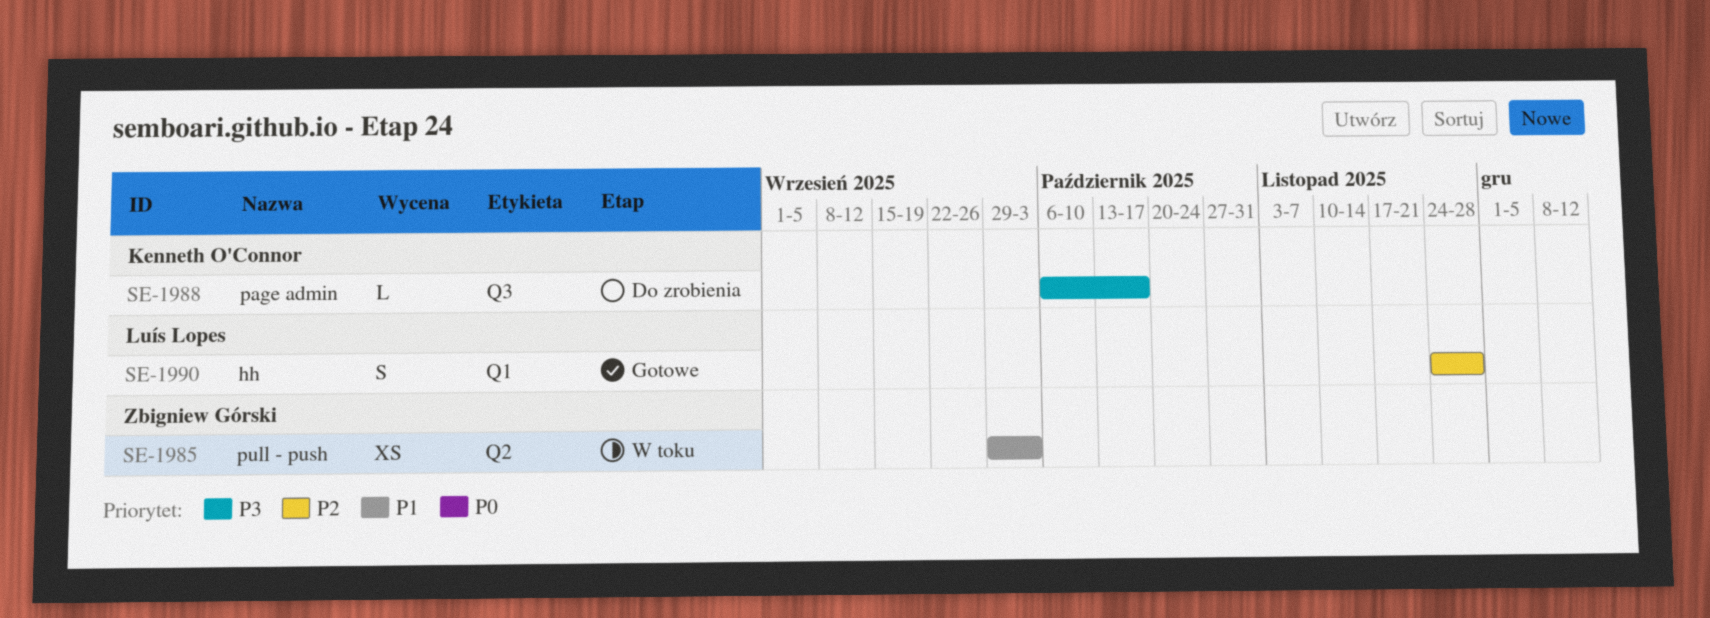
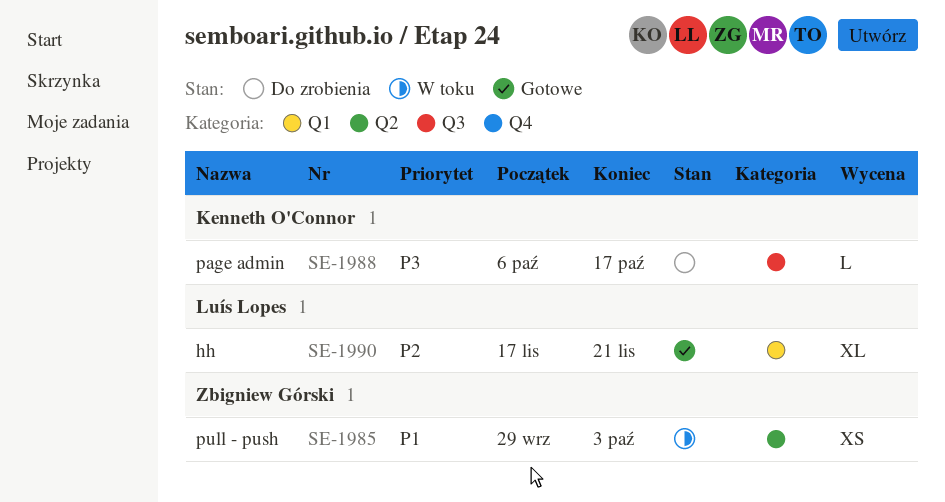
SE-1990, estimate: S -> XL
SE-1990, start: Nov 24 -> Nov 17
SE-1990, due: Nov 28 -> Nov 21

